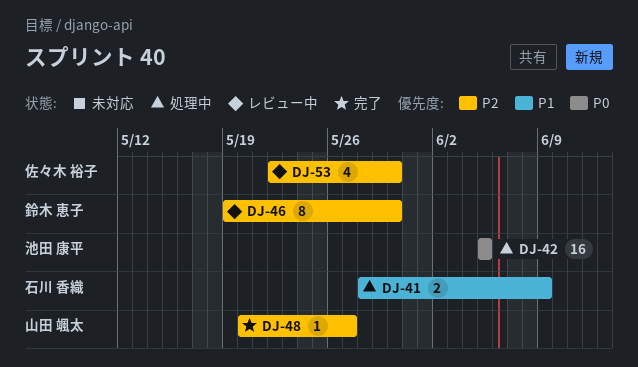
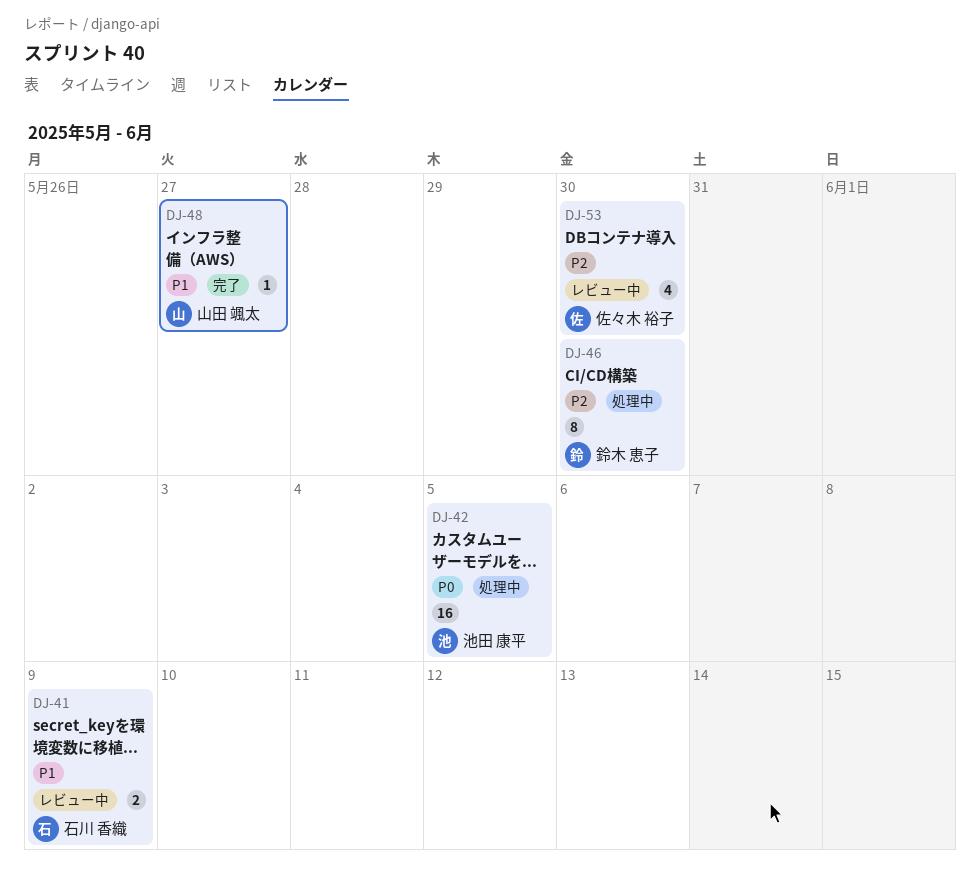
DJ-41, status: 処理中 -> レビュー中
DJ-46, status: レビュー中 -> 処理中
DJ-48, priority: P2 -> P1

